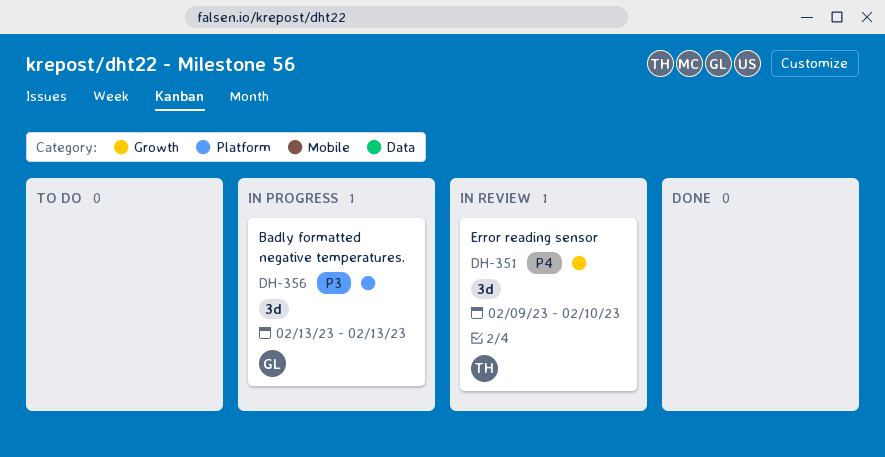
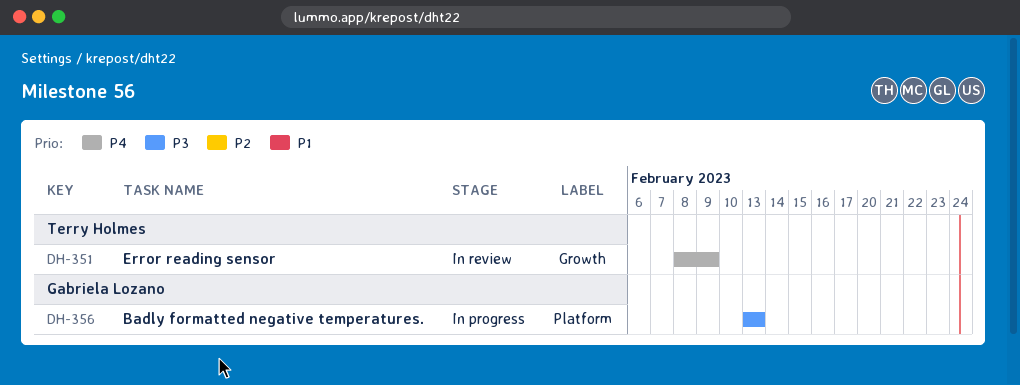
DH-351, start: Feb 9 -> Feb 8
DH-351, due: Feb 10 -> Feb 9

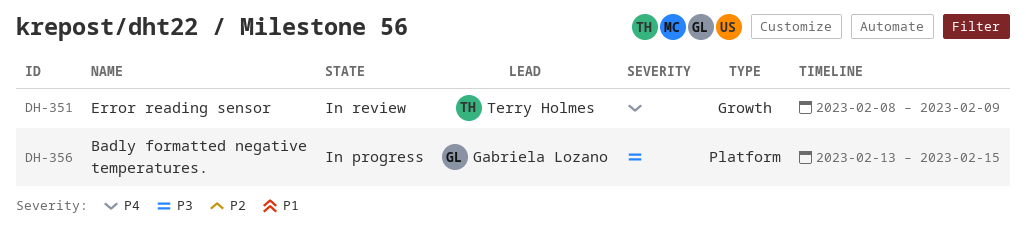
DH-356, due: Feb 13 -> Feb 15

